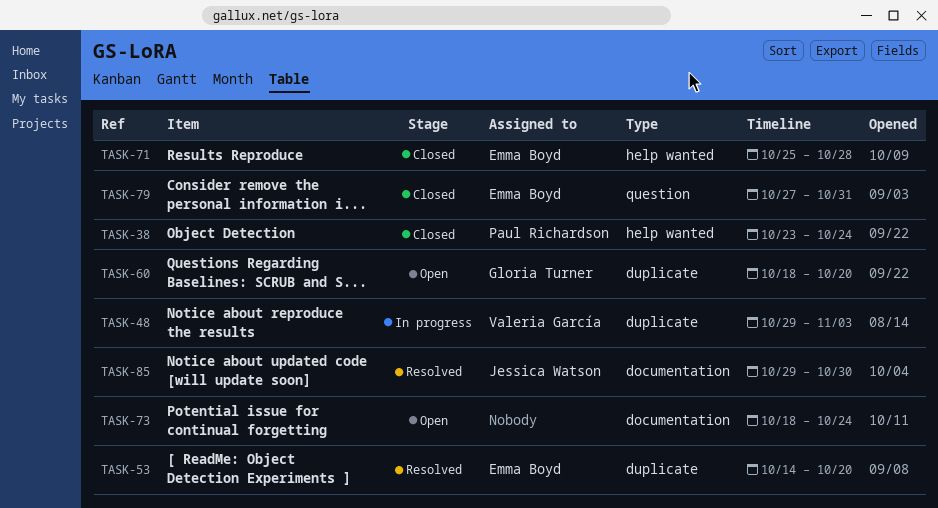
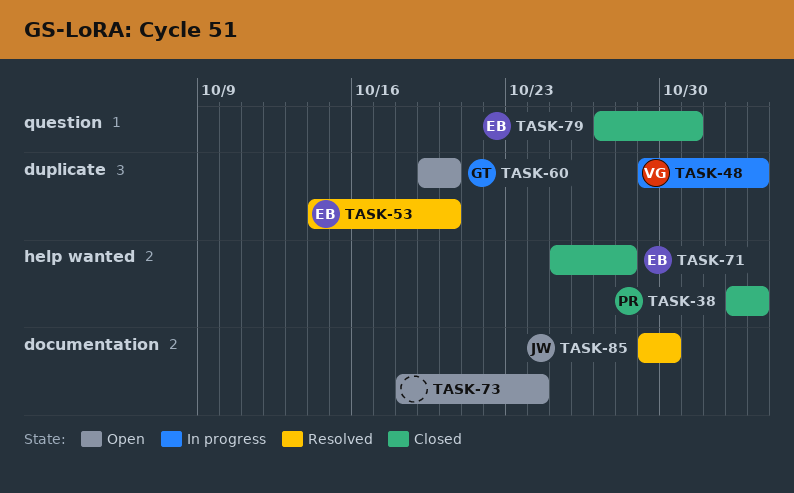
TASK-38, start: Oct 23 -> Nov 2
TASK-38, due: Oct 24 -> Nov 3
TASK-60, start: Oct 18 -> Oct 19

